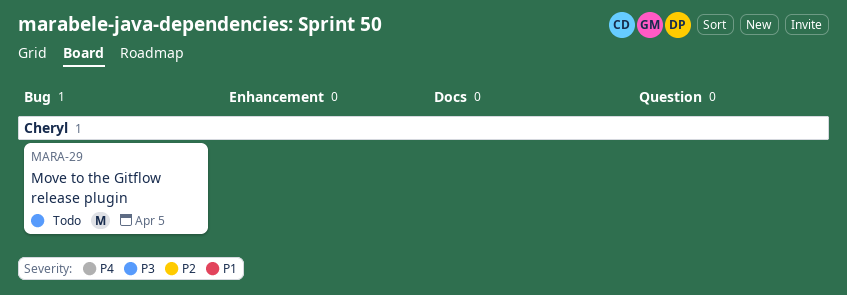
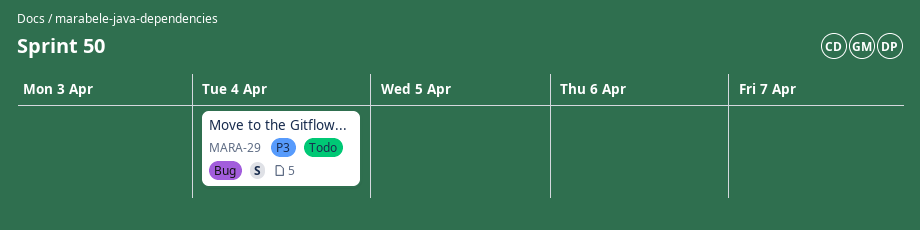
MARA-29, estimate: M -> S
MARA-29, due: Apr 5 -> Apr 4

